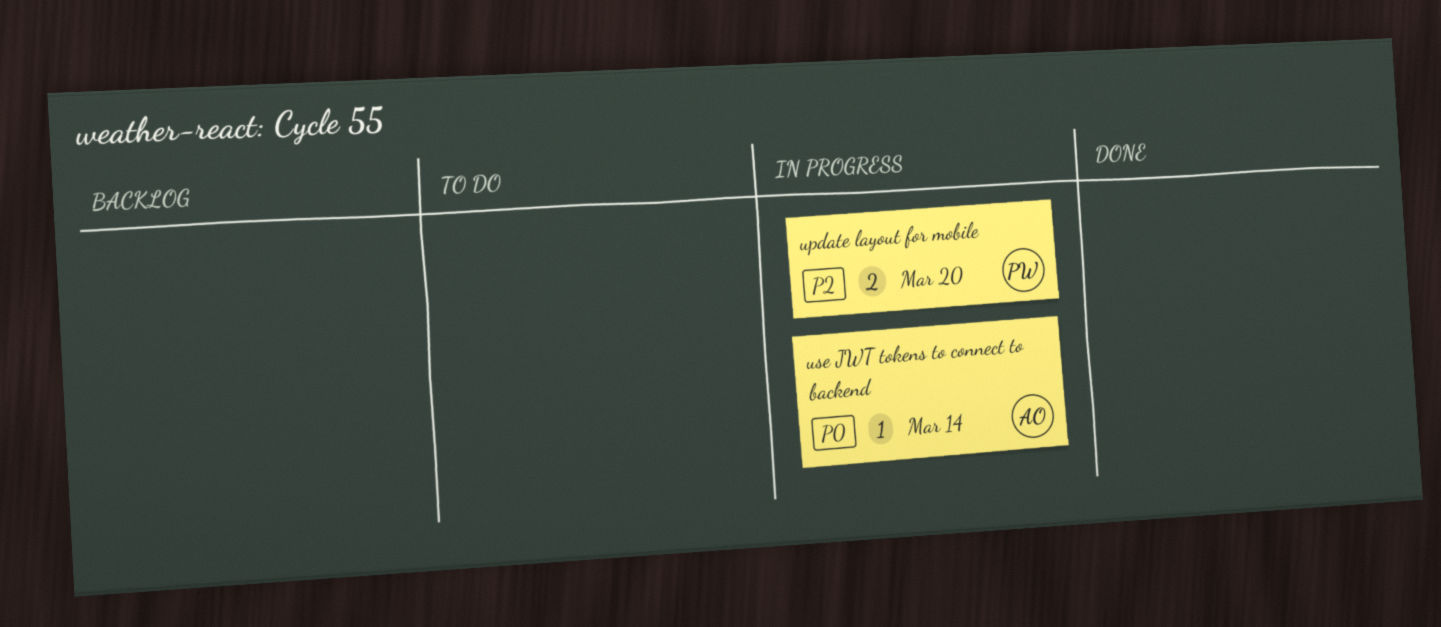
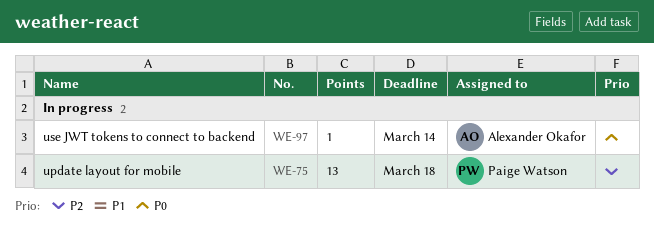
update layout for mobile, estimate: 2 -> 13
update layout for mobile, due: Mar 20 -> Mar 18

